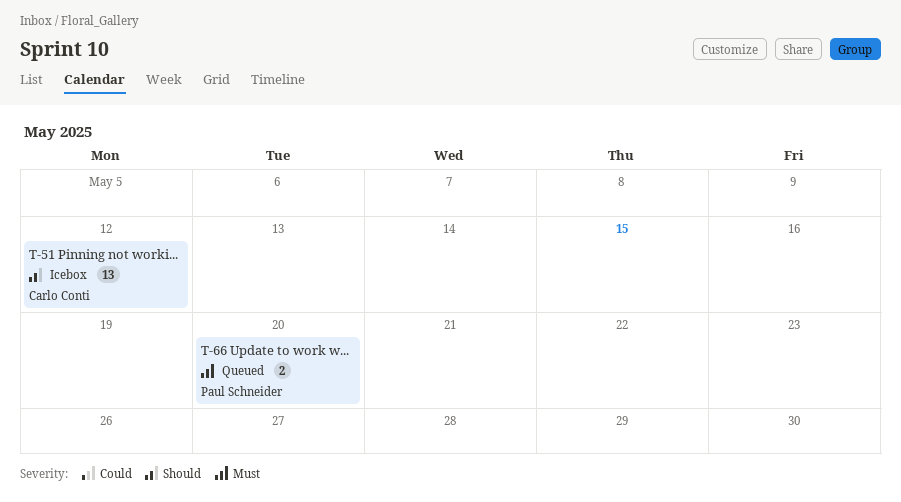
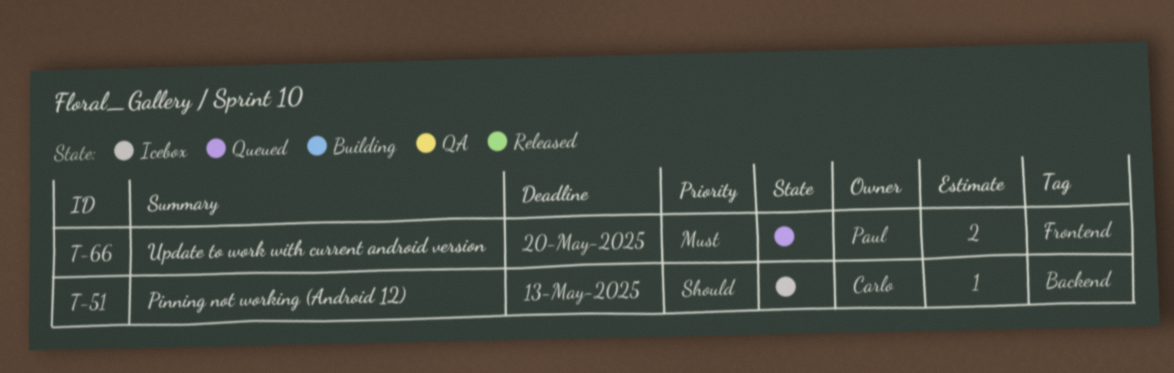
T-51, estimate: 13 -> 1
T-51, due: May 12 -> May 13

